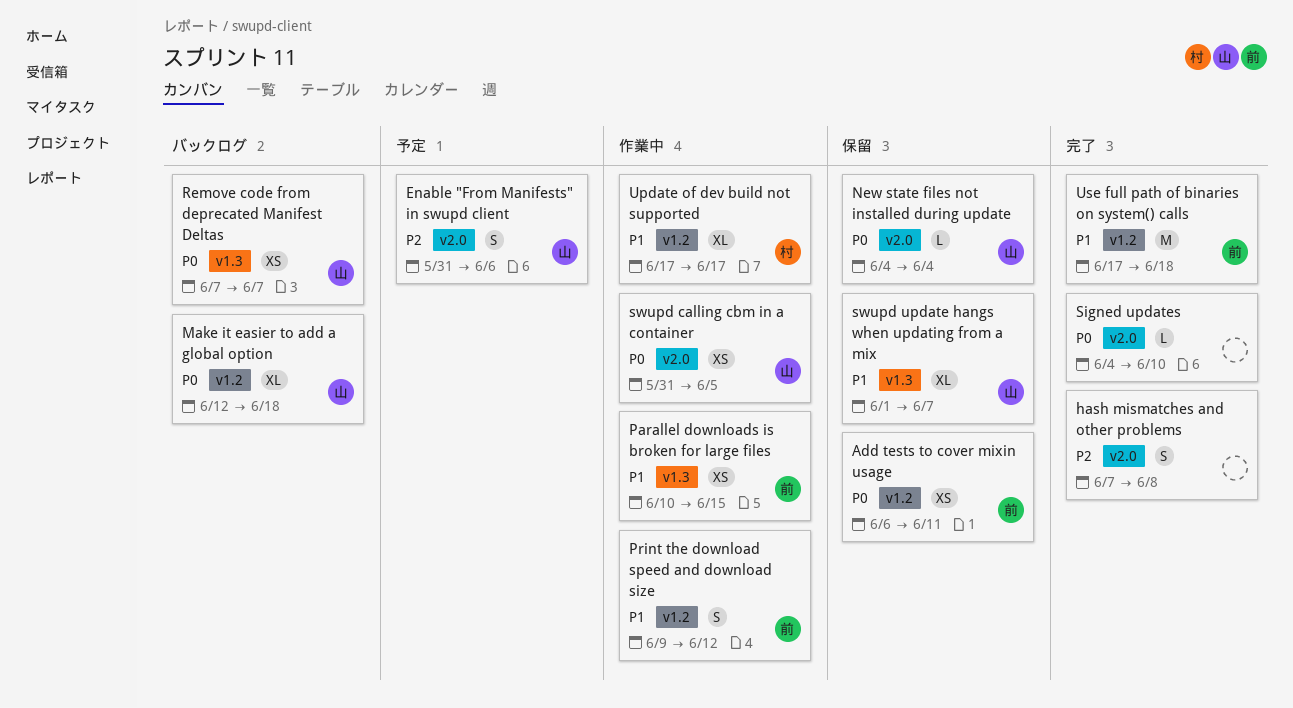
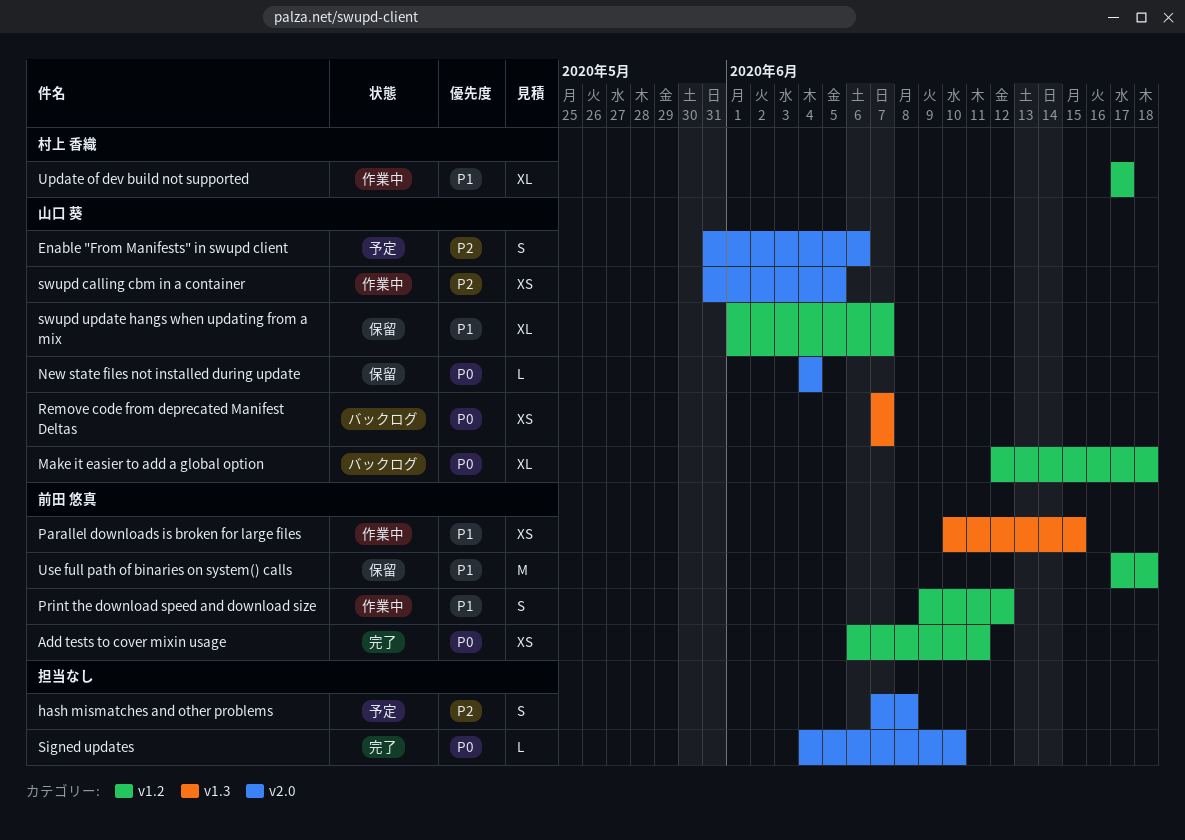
Add tests to cover mixin usage, status: 保留 -> 完了
hash mismatches and other problems, status: 完了 -> 予定
swupd calling cbm in a container, priority: P0 -> P2
swupd update hangs when updating from a mix, label: v1.3 -> v1.2
Use full path of binaries on system() calls, status: 完了 -> 保留

